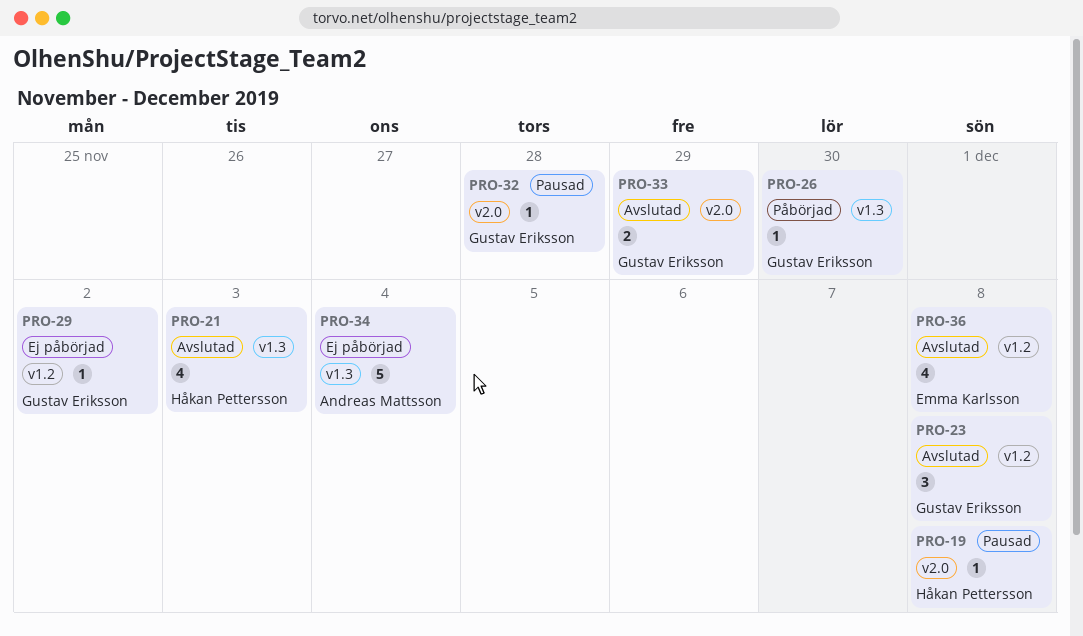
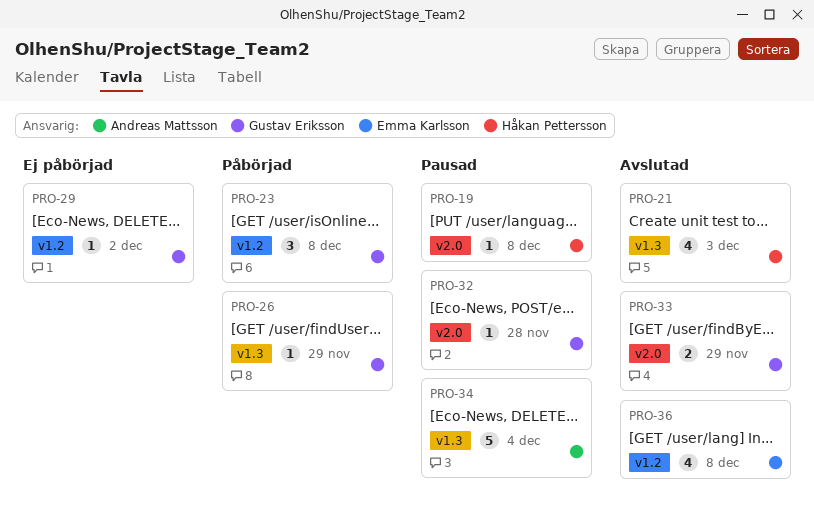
PRO-23, status: Avslutad -> Påbörjad
PRO-26, due: Nov 30 -> Nov 29
PRO-34, status: Ej påbörjad -> Pausad

